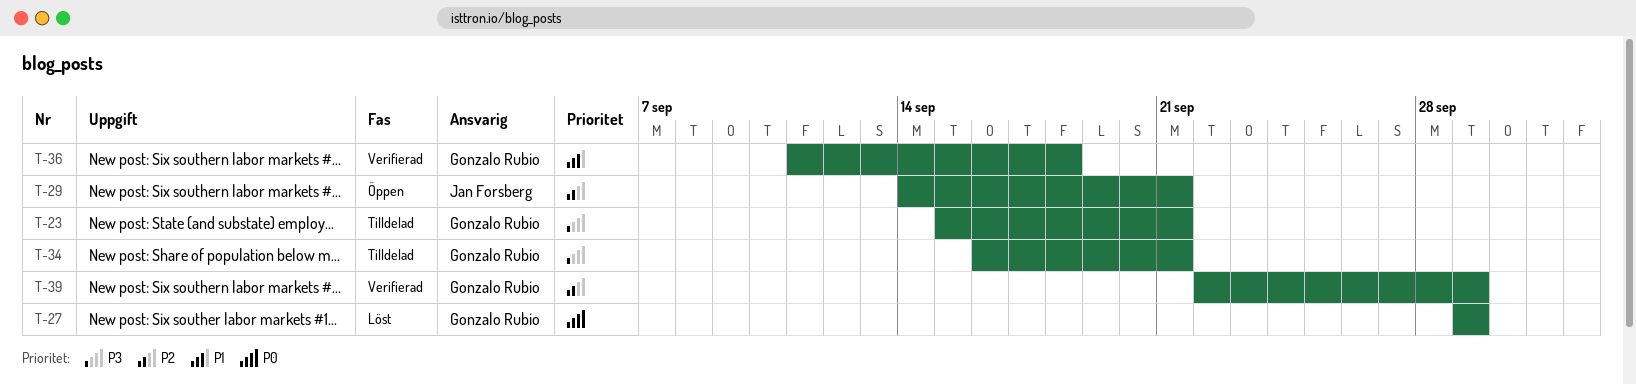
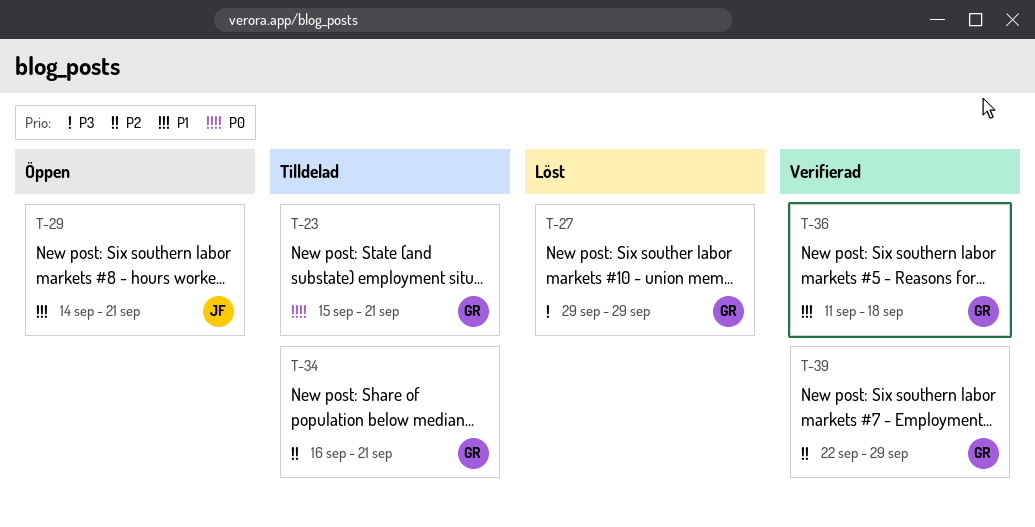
T-23, priority: P3 -> P0
T-27, priority: P0 -> P3
T-29, priority: P2 -> P1
T-34, priority: P3 -> P2

